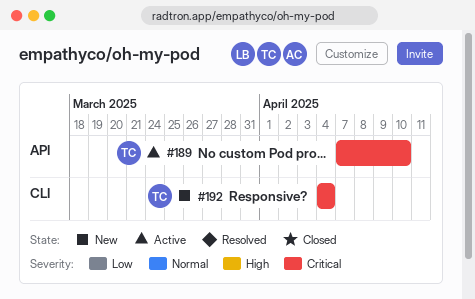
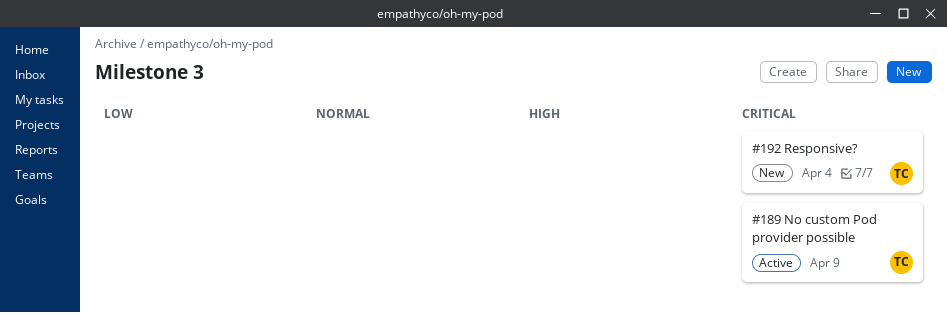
#189, due: Apr 10 -> Apr 9

